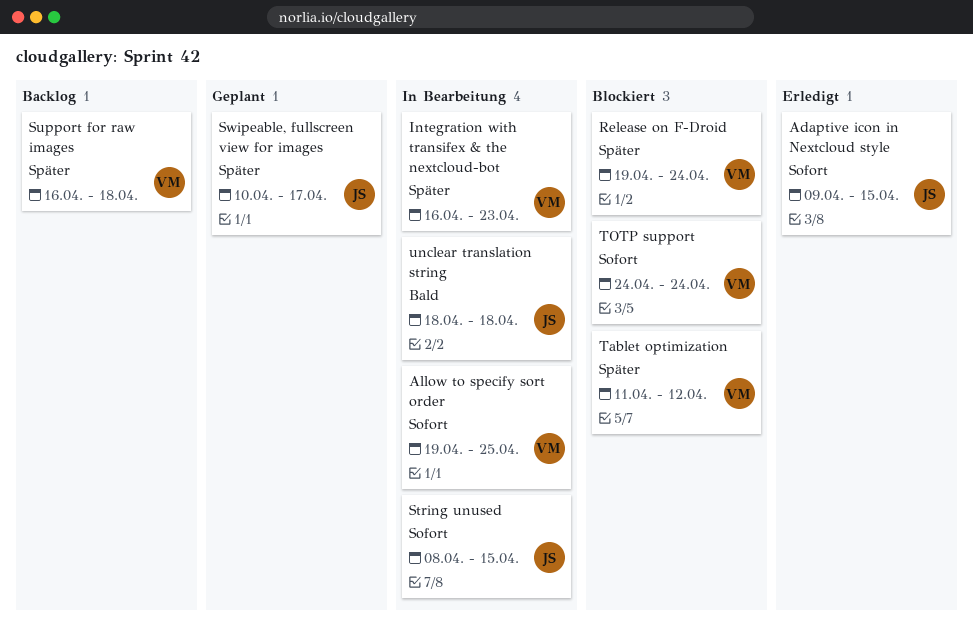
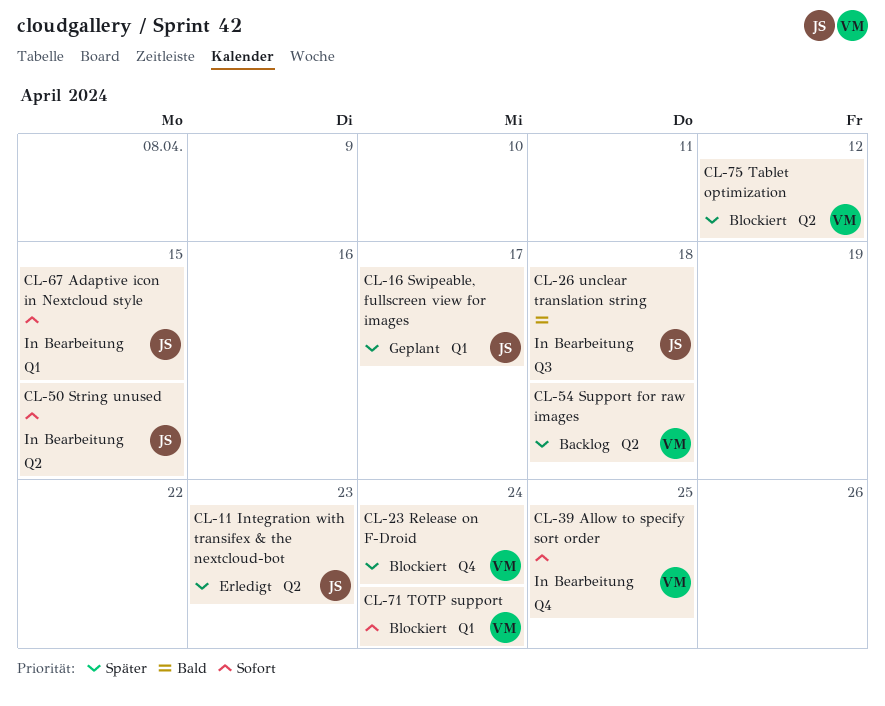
Adaptive icon in Nextcloud style, status: Erledigt -> In Bearbeitung
Integration with transifex & the nextcloud-bot, status: In Bearbeitung -> Erledigt
Integration with transifex & the nextcloud-bot, owner: VM -> JS

